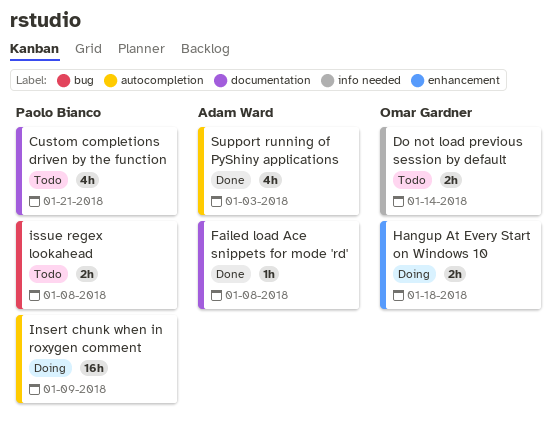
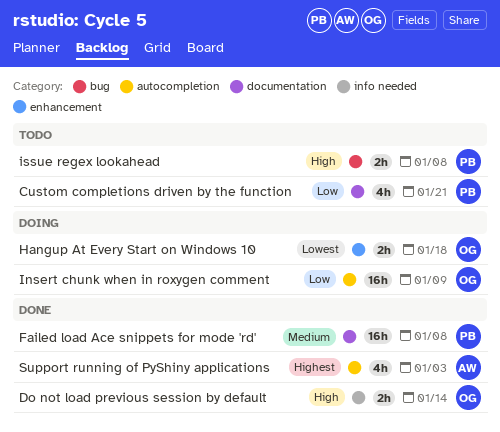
Do not load previous session by default, status: Todo -> Done
Failed load Ace snippets for mode 'rd', owner: Adam Ward -> Paolo Bianco
Failed load Ace snippets for mode 'rd', estimate: 1h -> 16h
Insert chunk when in roxygen comment, owner: Paolo Bianco -> Omar Gardner

